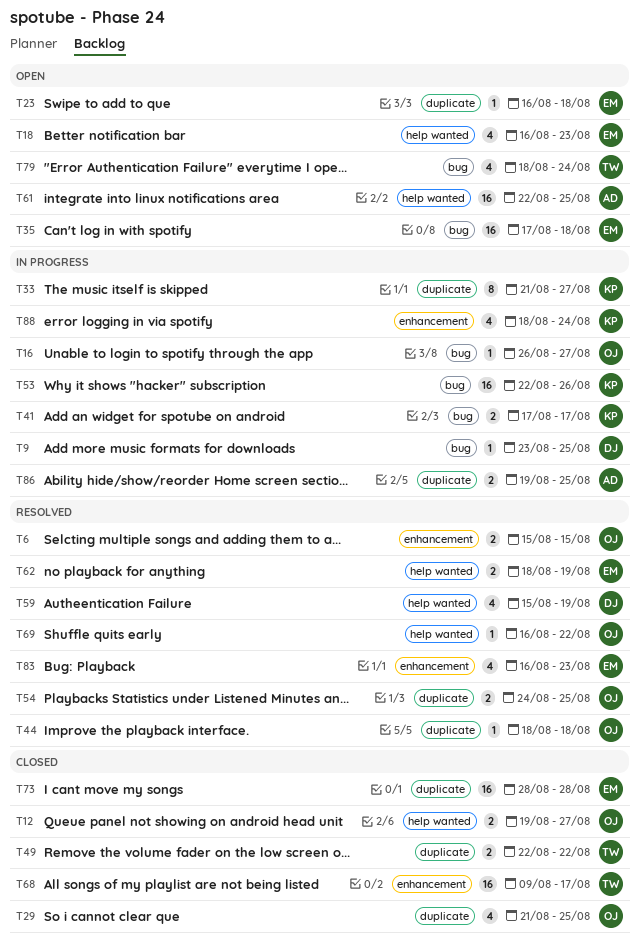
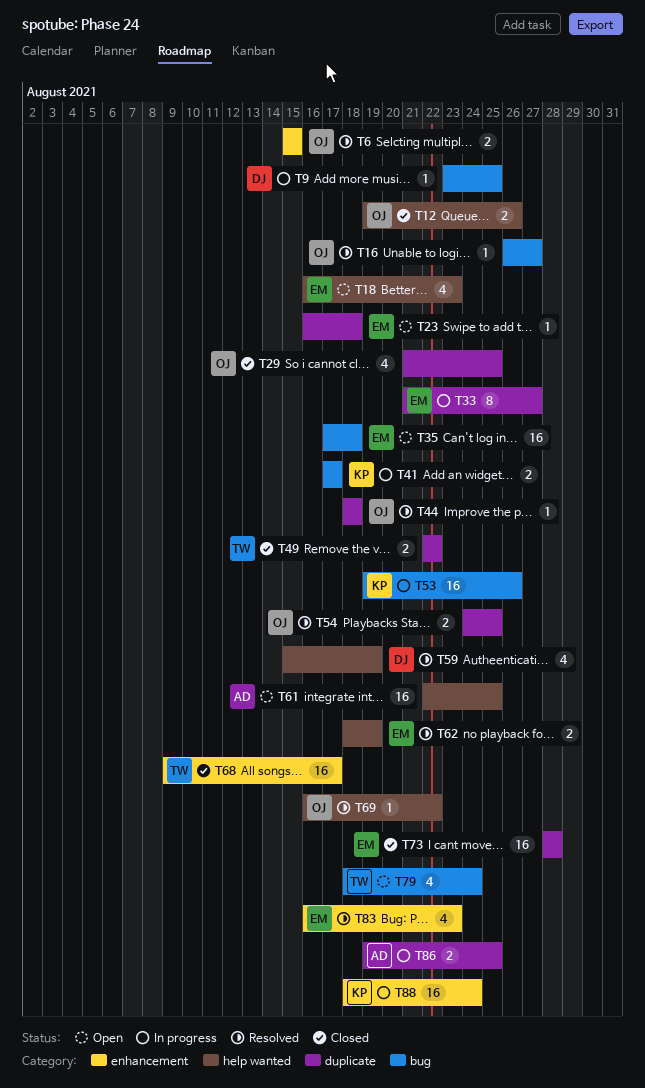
T12, due: Aug 27 -> Aug 26
T16, status: In progress -> Resolved
T33, owner: KP -> EM
T53, start: Aug 22 -> Aug 19
T88, estimate: 4 -> 16

